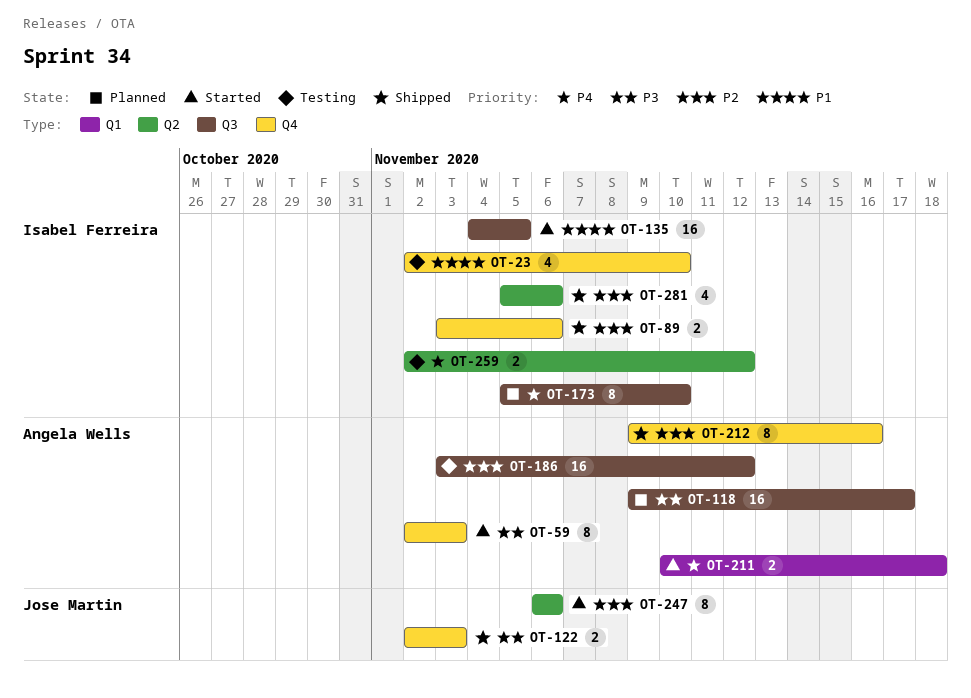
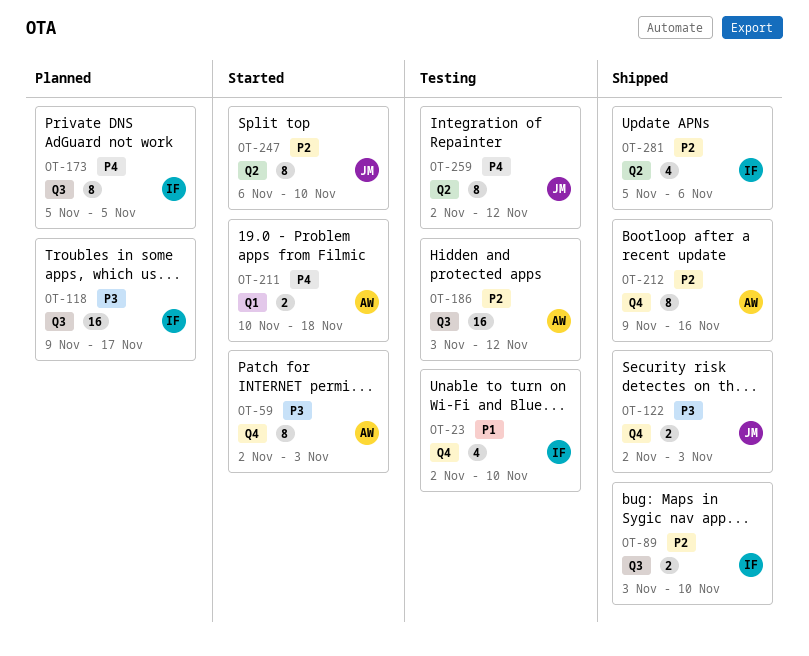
OT-89, label: Q4 -> Q3
OT-89, due: Nov 6 -> Nov 10
OT-118, owner: Angela Wells -> Isabel Ferreira
OT-135: present -> none
OT-173, due: Nov 10 -> Nov 5
OT-247, due: Nov 6 -> Nov 10
OT-259, owner: Isabel Ferreira -> Jose Martin
OT-259, estimate: 2 -> 8

